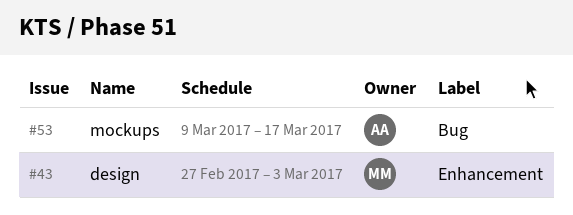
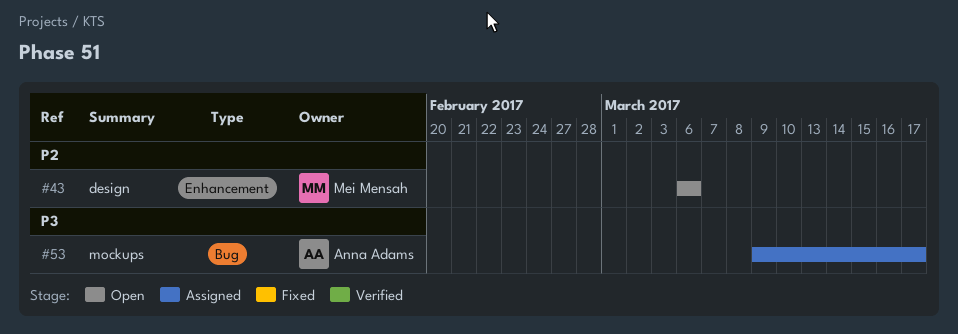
#43, start: Feb 27 -> Mar 6
#43, due: Mar 3 -> Mar 6

